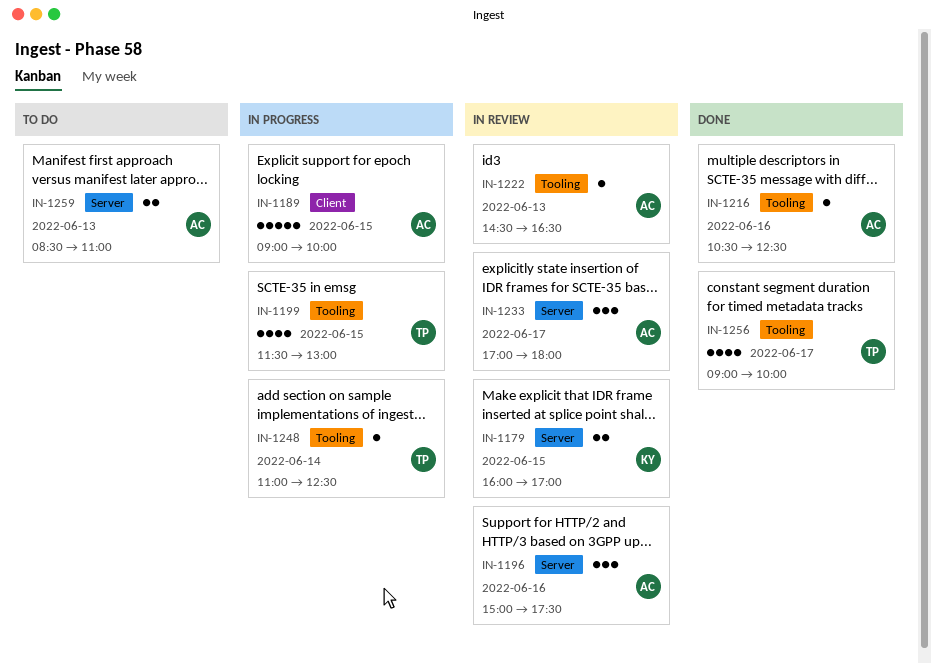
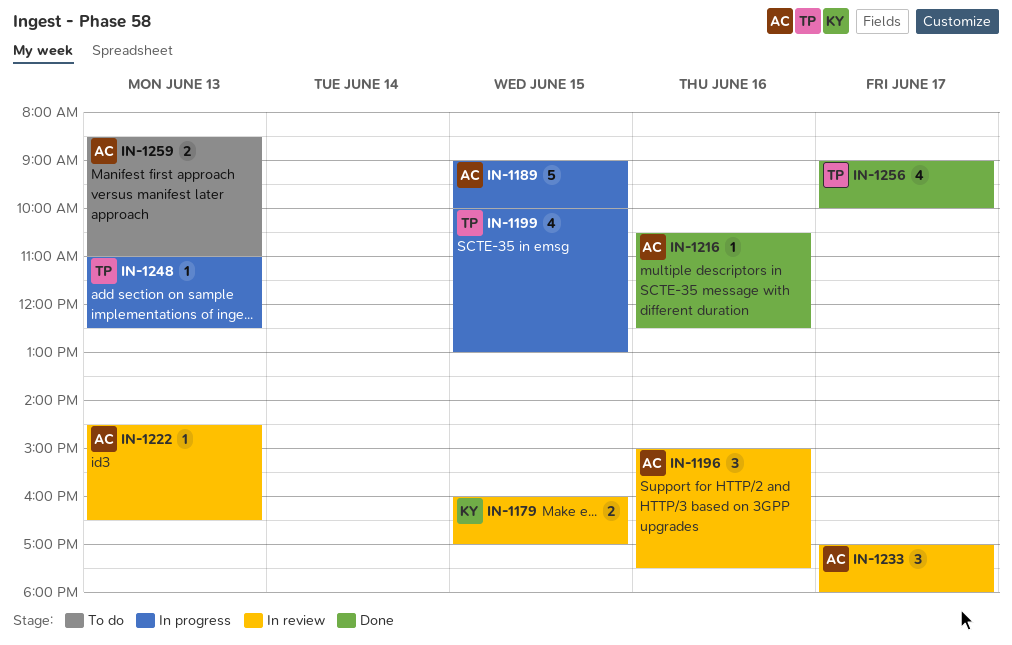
IN-1199, begins: 11:30 -> 10:00
IN-1248, day: Jun 14 -> Jun 13

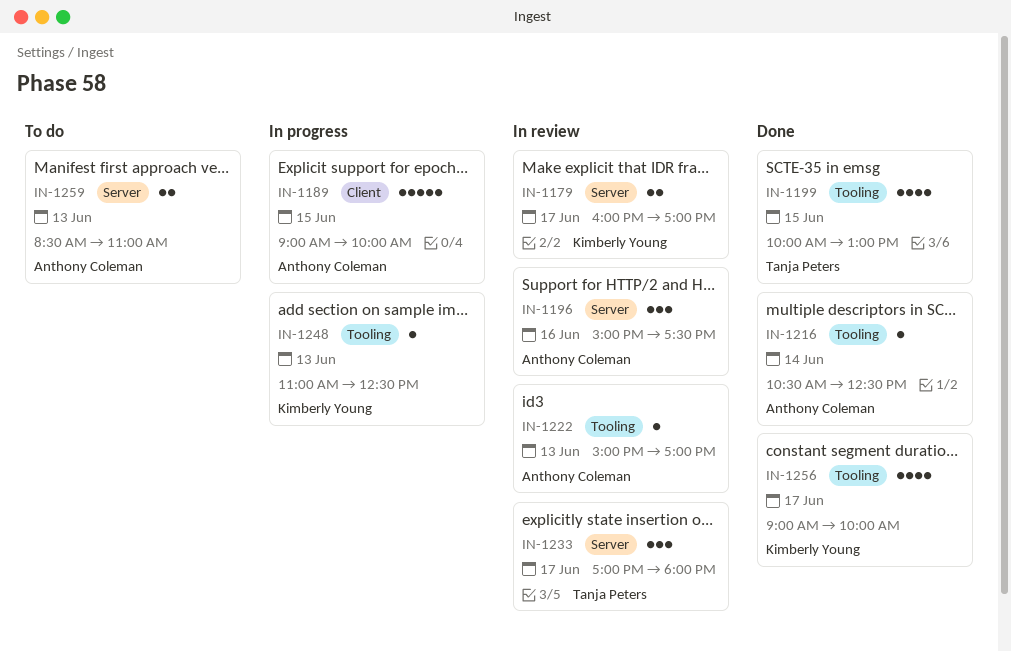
IN-1179, day: Jun 15 -> Jun 17
IN-1199, status: In progress -> Done
IN-1216, day: Jun 16 -> Jun 14
IN-1222, begins: 14:30 -> 15:00
IN-1222, ends: 16:30 -> 17:00
IN-1233, owner: Anthony Coleman -> Tanja Peters
IN-1248, owner: Tanja Peters -> Kimberly Young
IN-1256, owner: Tanja Peters -> Kimberly Young

